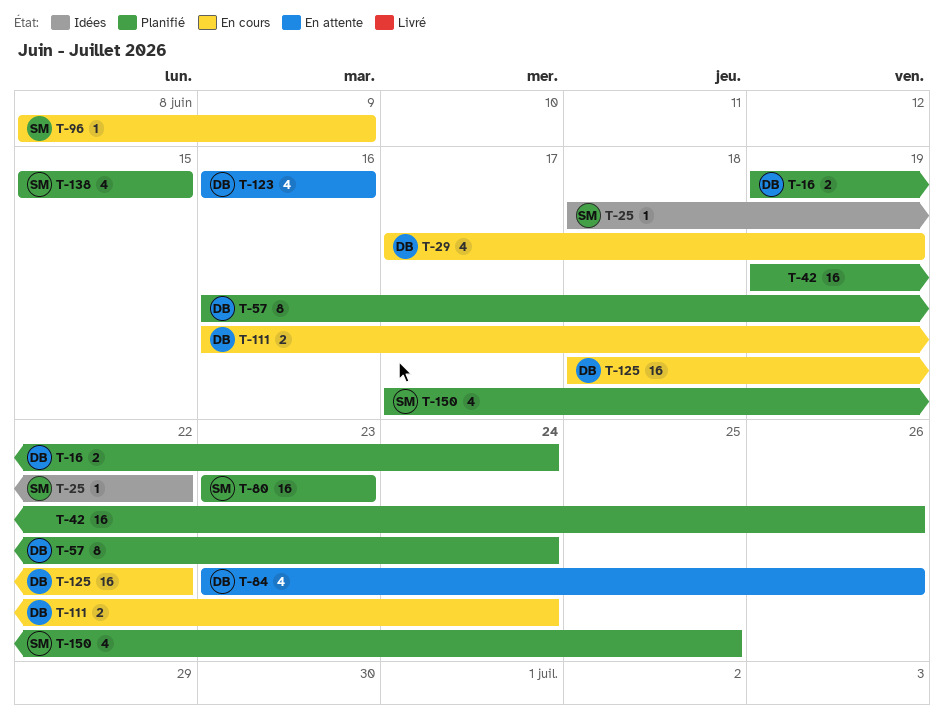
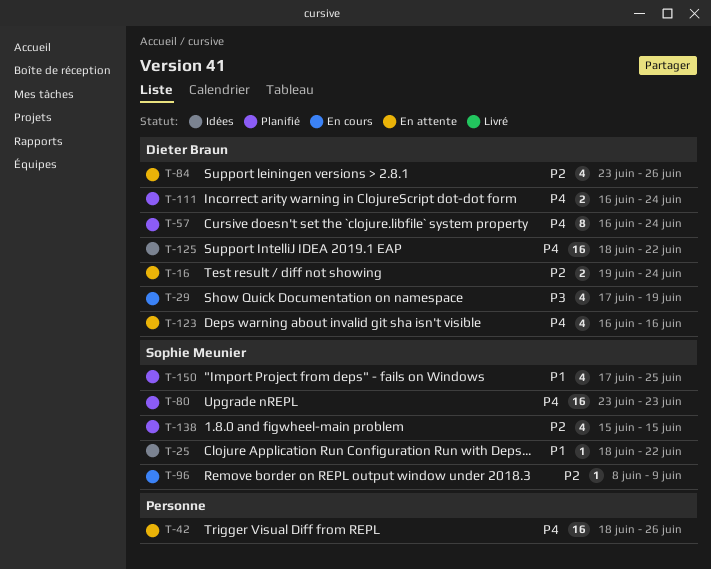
T-16, status: Planifié -> En attente
T-42, status: Planifié -> En attente
T-42, start: Jun 19 -> Jun 18
T-111, status: En cours -> Planifié
T-125, status: En cours -> Idées

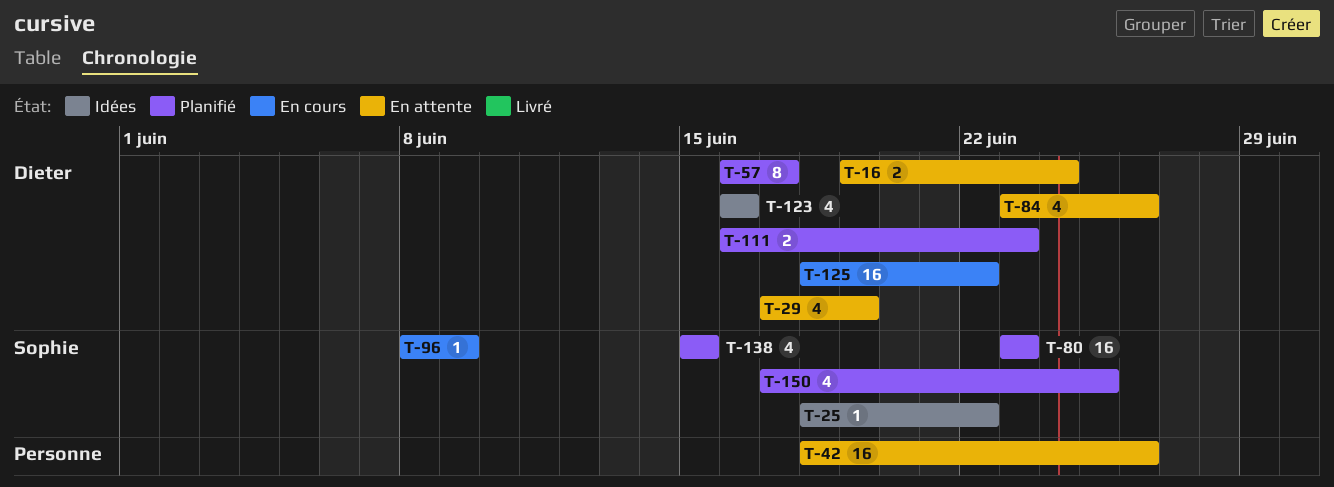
T-29, status: En cours -> En attente
T-57, due: Jun 24 -> Jun 17
T-111, due: Jun 24 -> Jun 23
T-123, status: En attente -> Idées
T-125, status: Idées -> En cours

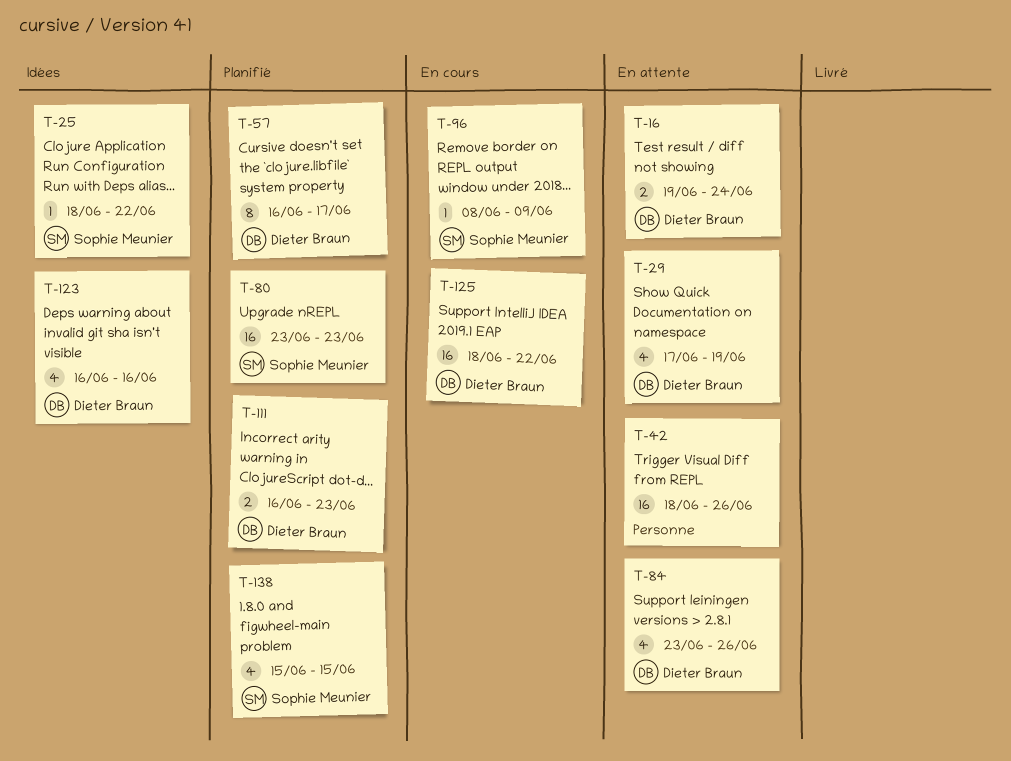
T-150: present -> none

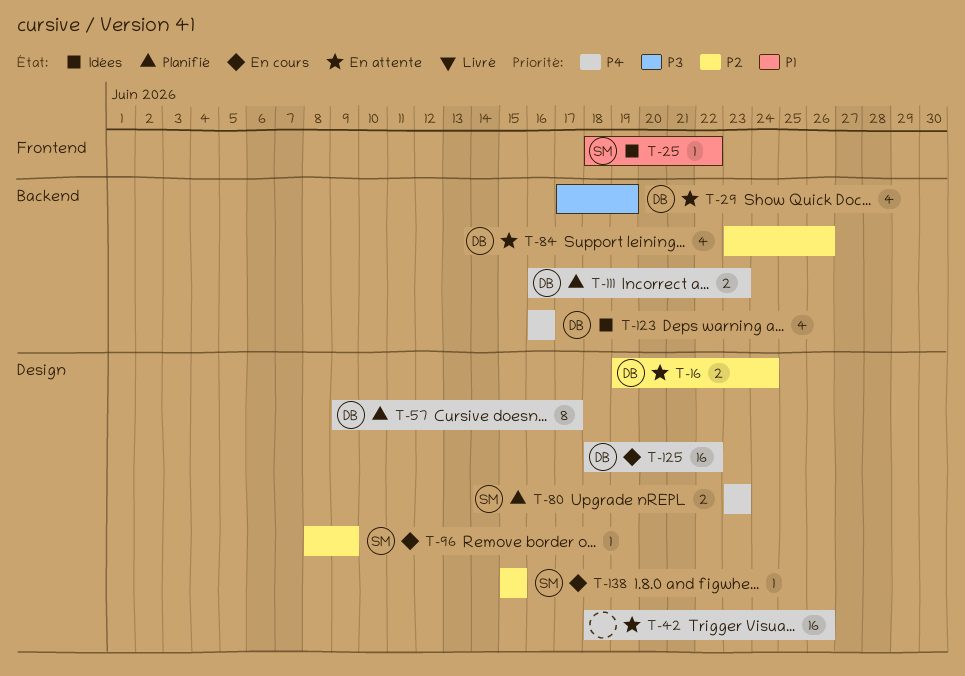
T-57, start: Jun 16 -> Jun 9
T-80, estimate: 16 -> 2
T-138, status: Planifié -> En cours
T-138, estimate: 4 -> 1

